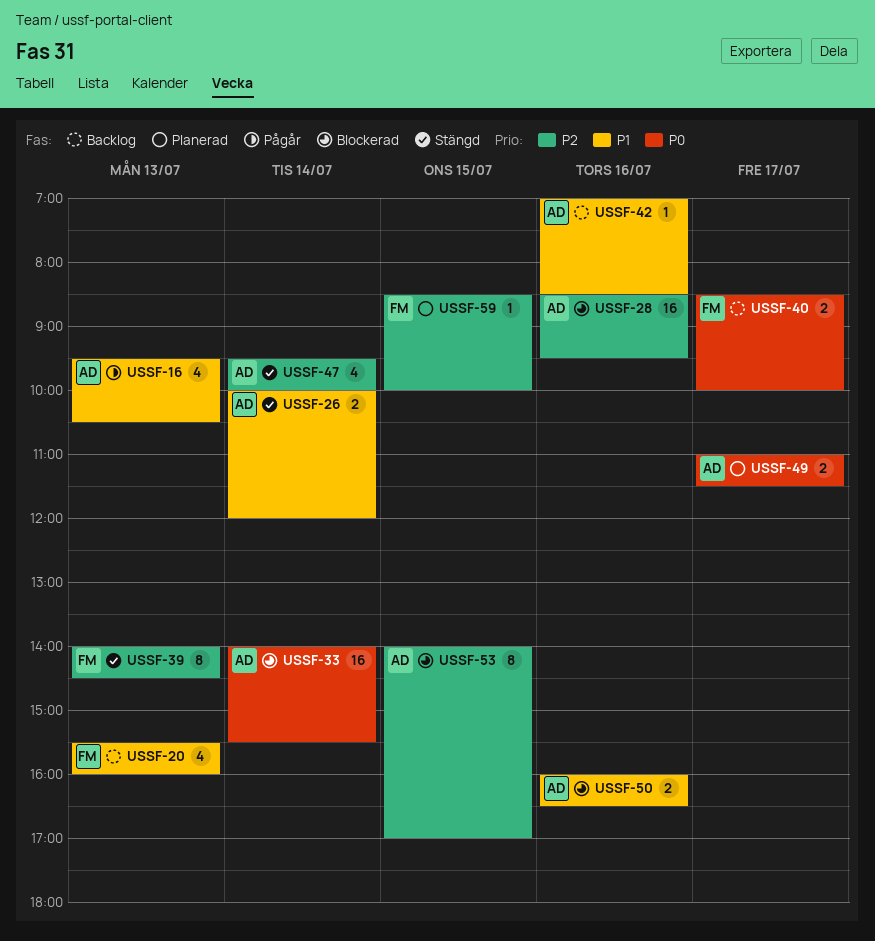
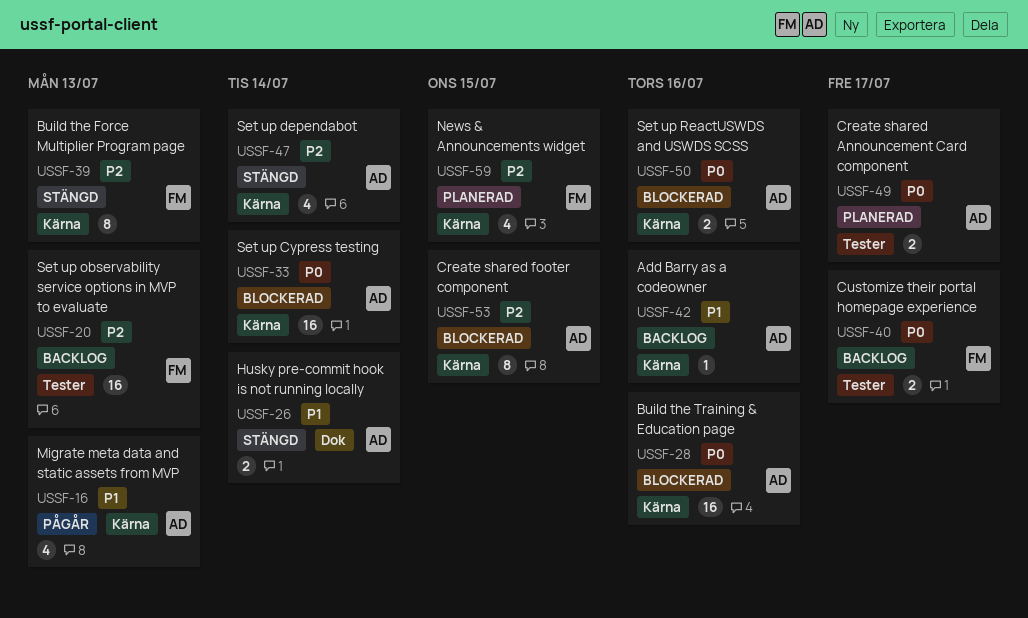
USSF-20, priority: P1 -> P2
USSF-20, estimate: 4 -> 16
USSF-28, priority: P2 -> P0
USSF-50, priority: P1 -> P0
USSF-59, estimate: 1 -> 4

